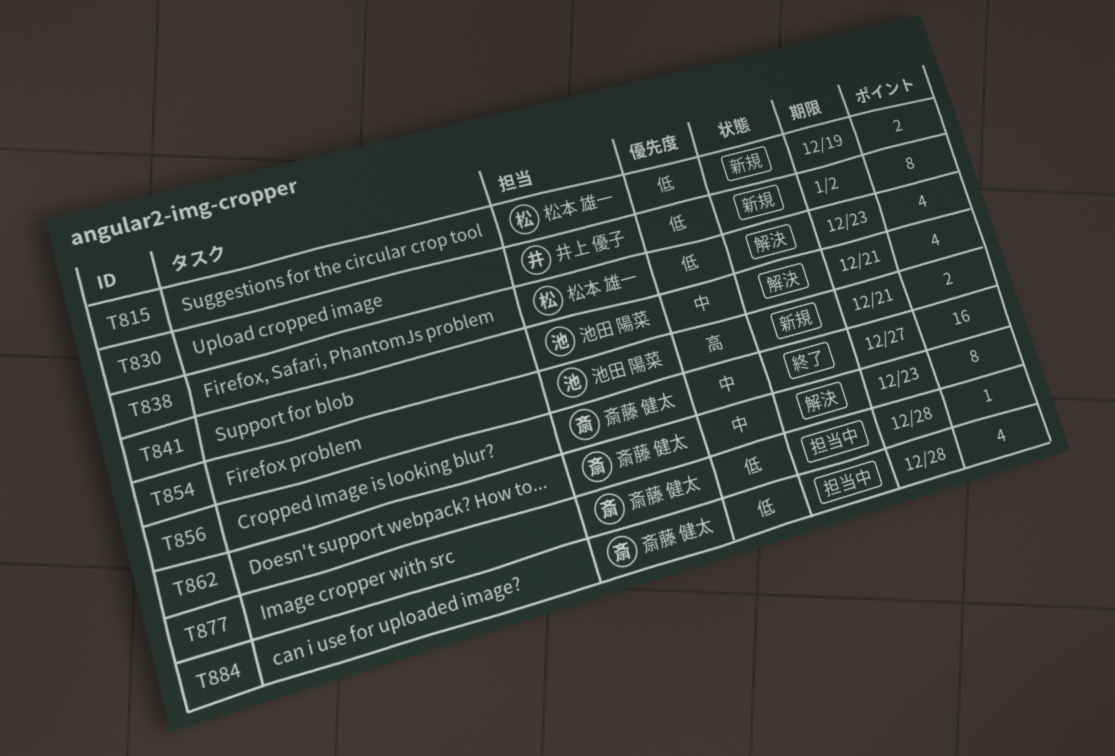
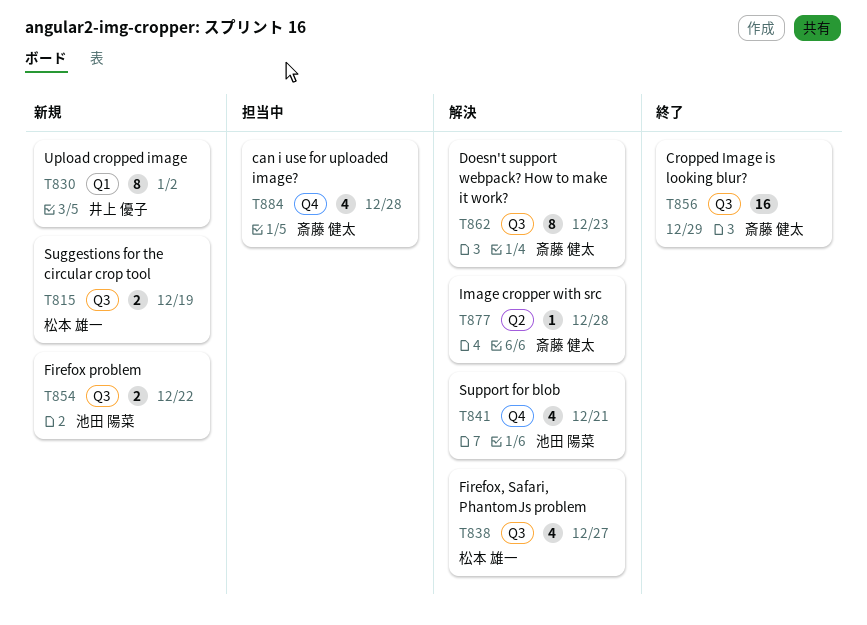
T838, due: Dec 23 -> Dec 27
T854, due: Dec 21 -> Dec 22
T856, due: Dec 27 -> Dec 29
T877, status: 担当中 -> 解決

